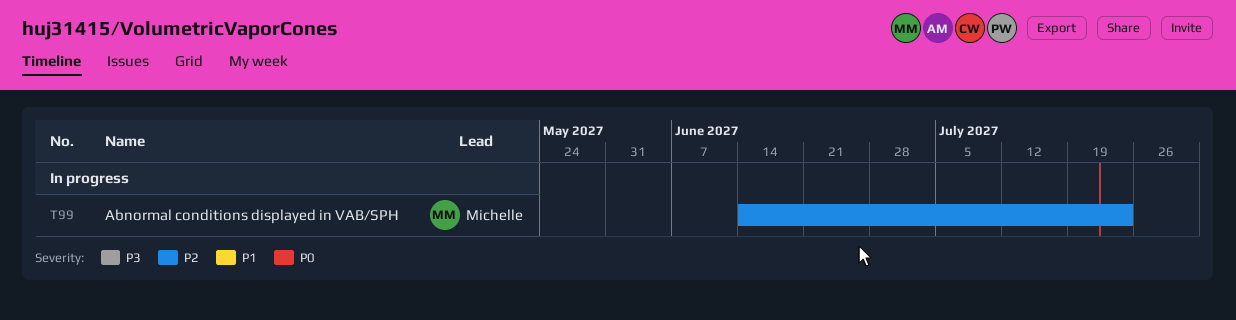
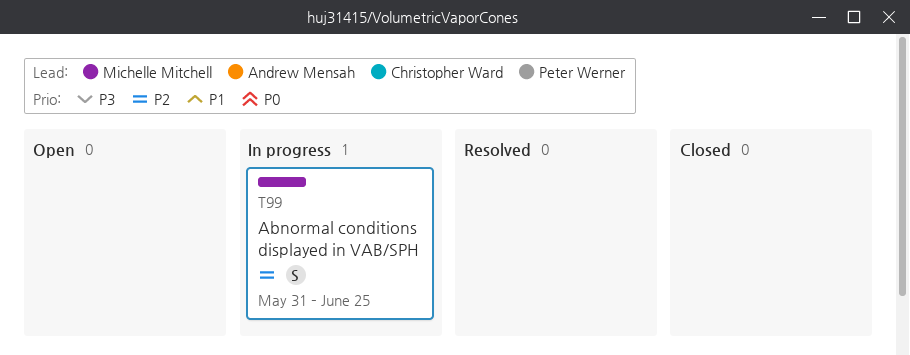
T99, start: Jun 14 -> May 31
T99, due: Jul 23 -> Jun 25

